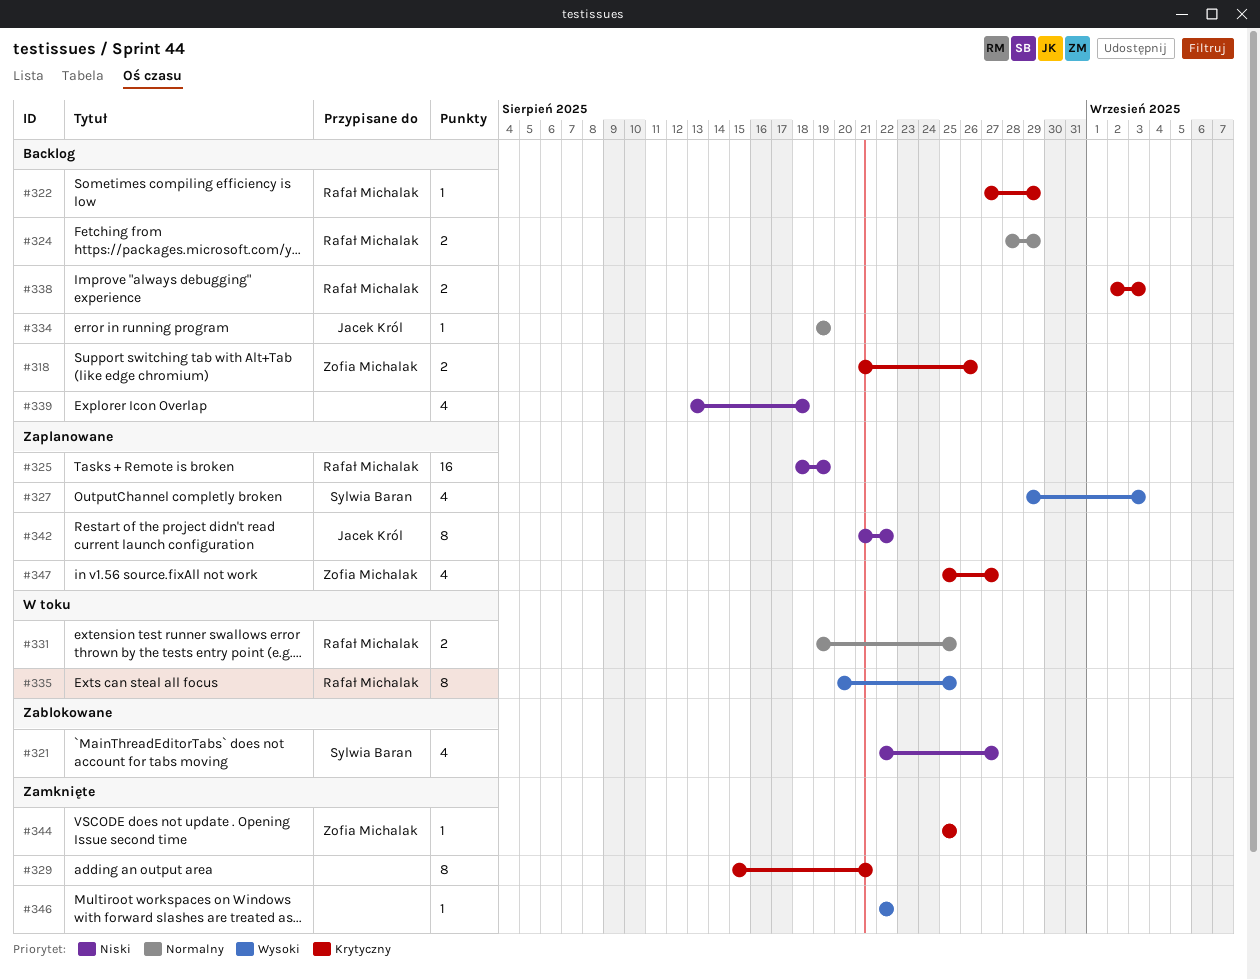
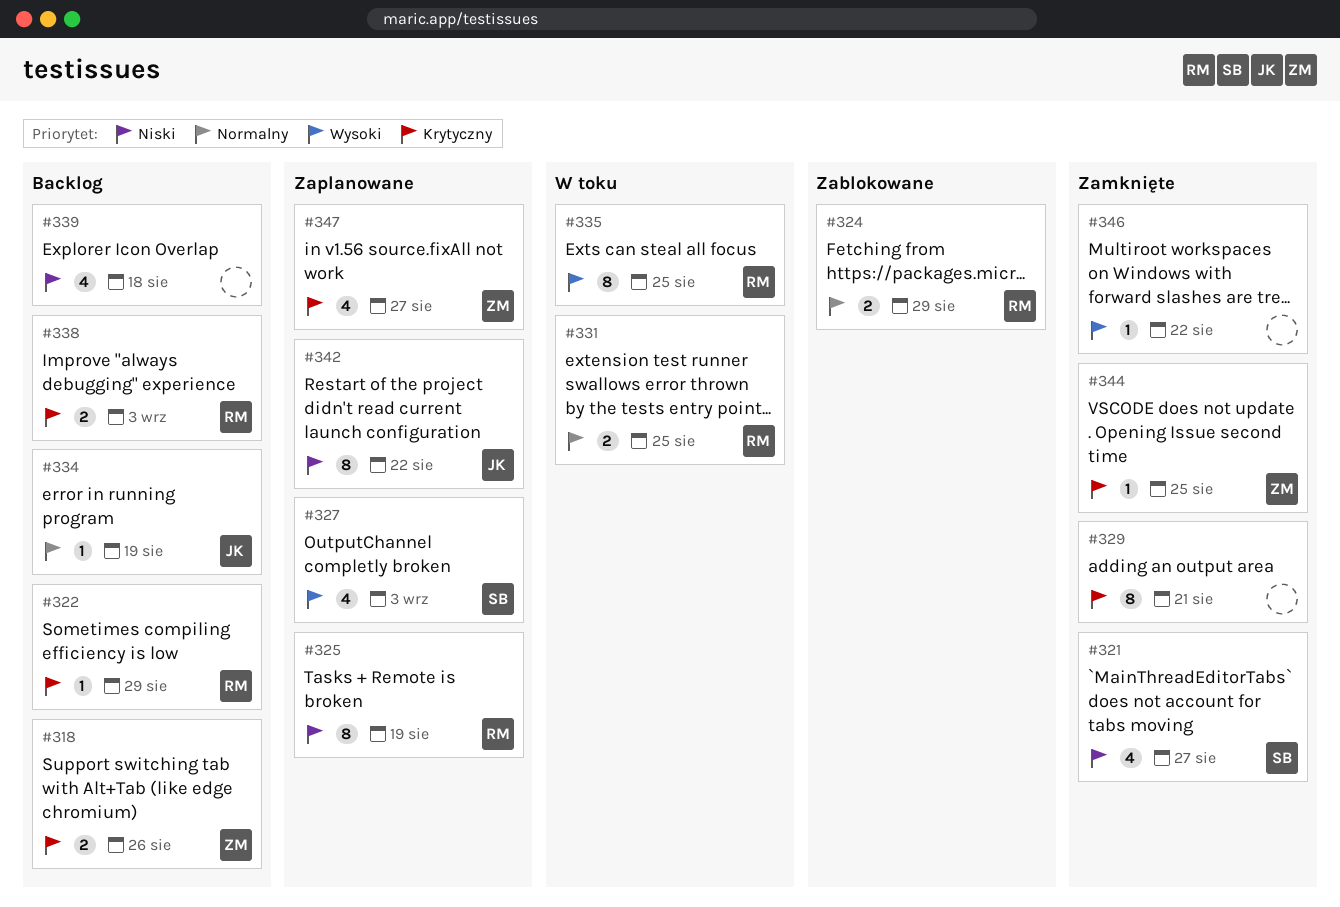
#321, status: Zablokowane -> Zamknięte
#324, status: Backlog -> Zablokowane
#325, estimate: 16 -> 8

